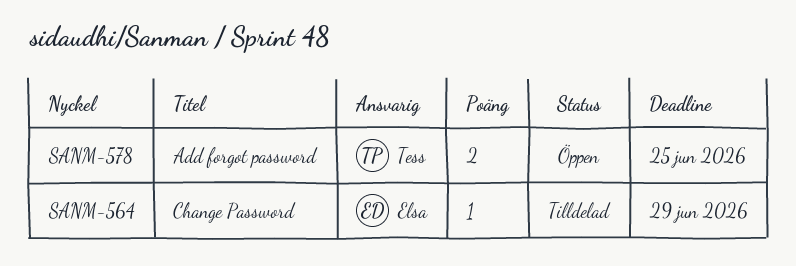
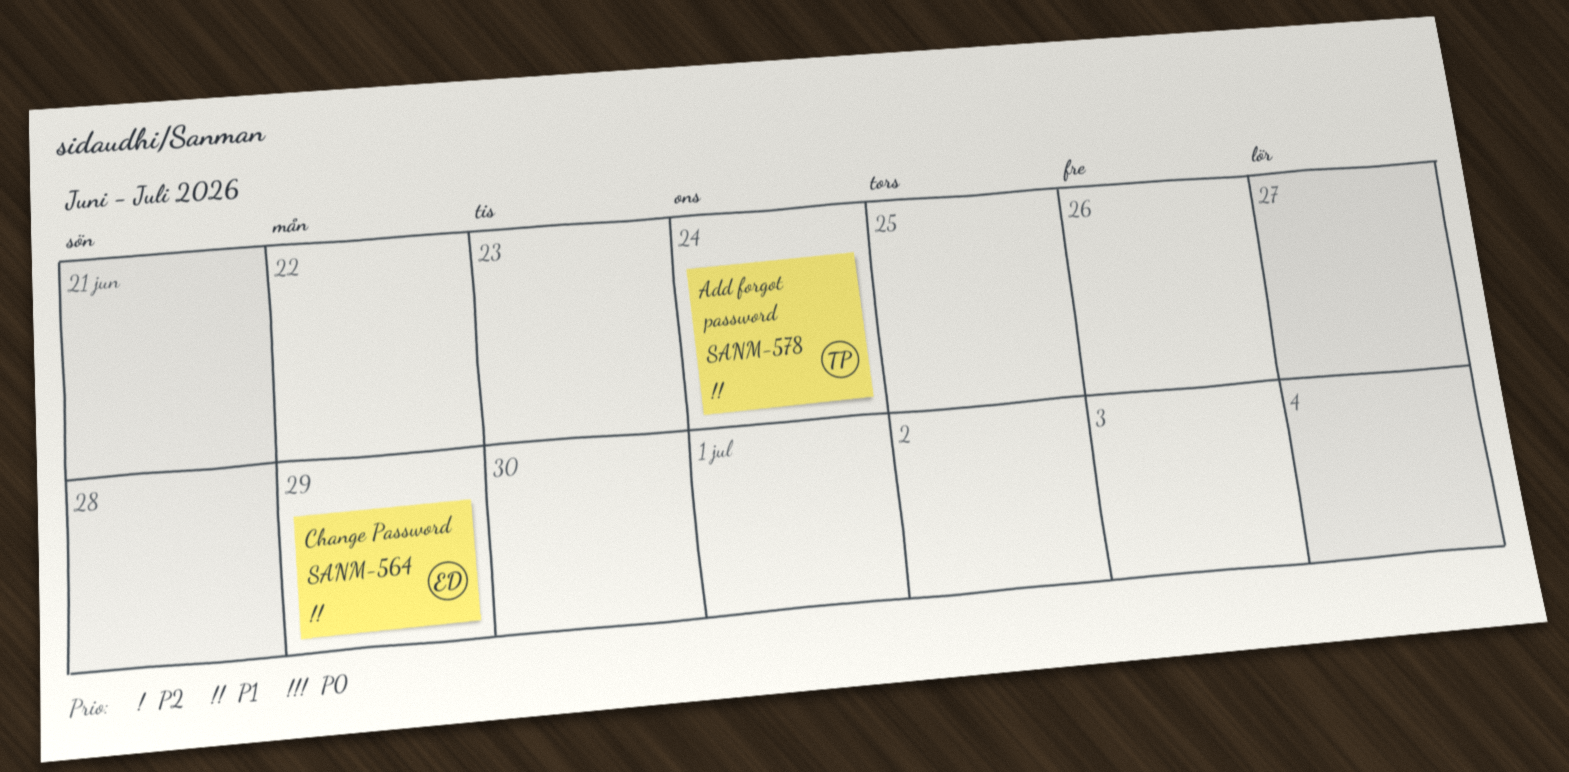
SANM-578, due: Jun 25 -> Jun 24

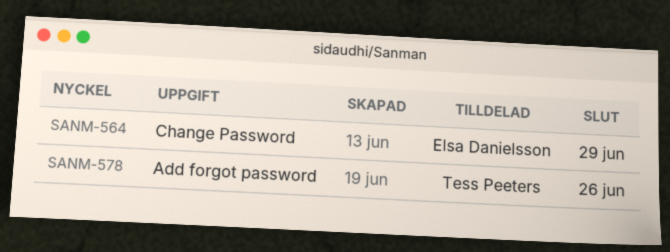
SANM-578, due: Jun 24 -> Jun 26

